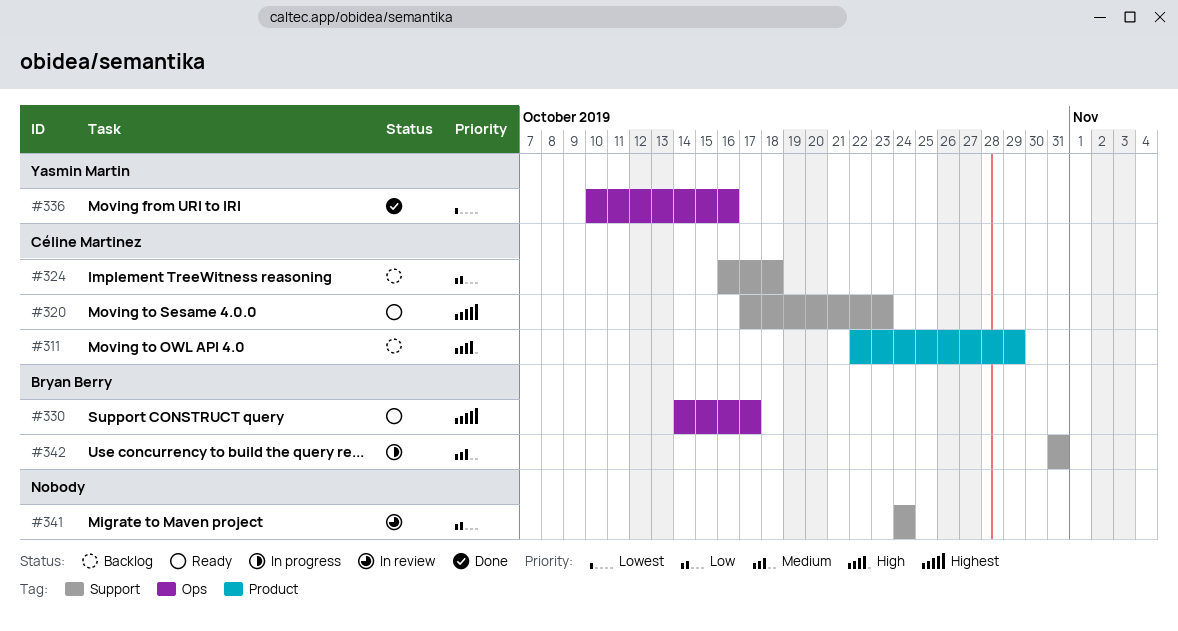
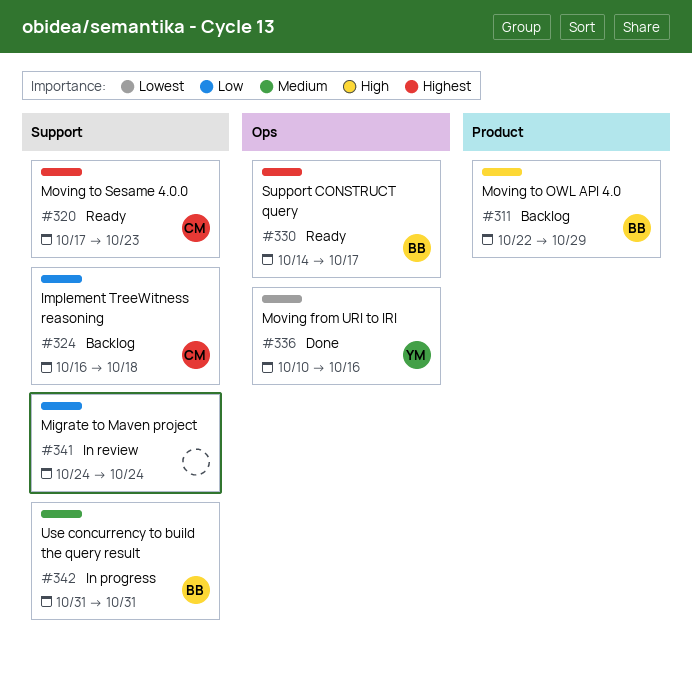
#311, owner: Céline Martinez -> Bryan Berry

